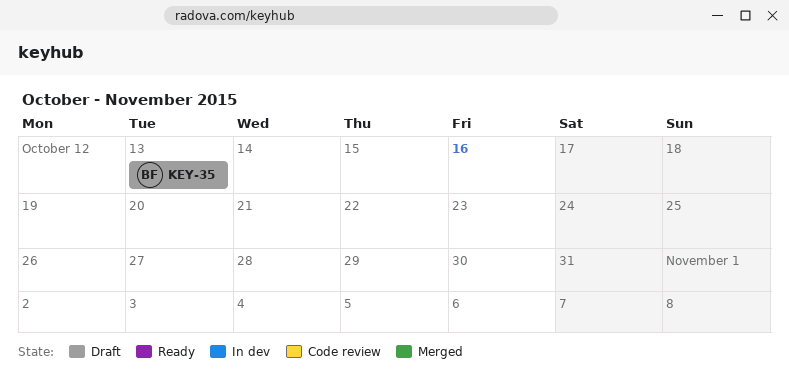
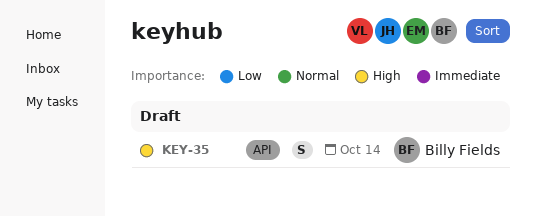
KEY-35, due: Oct 13 -> Oct 14

